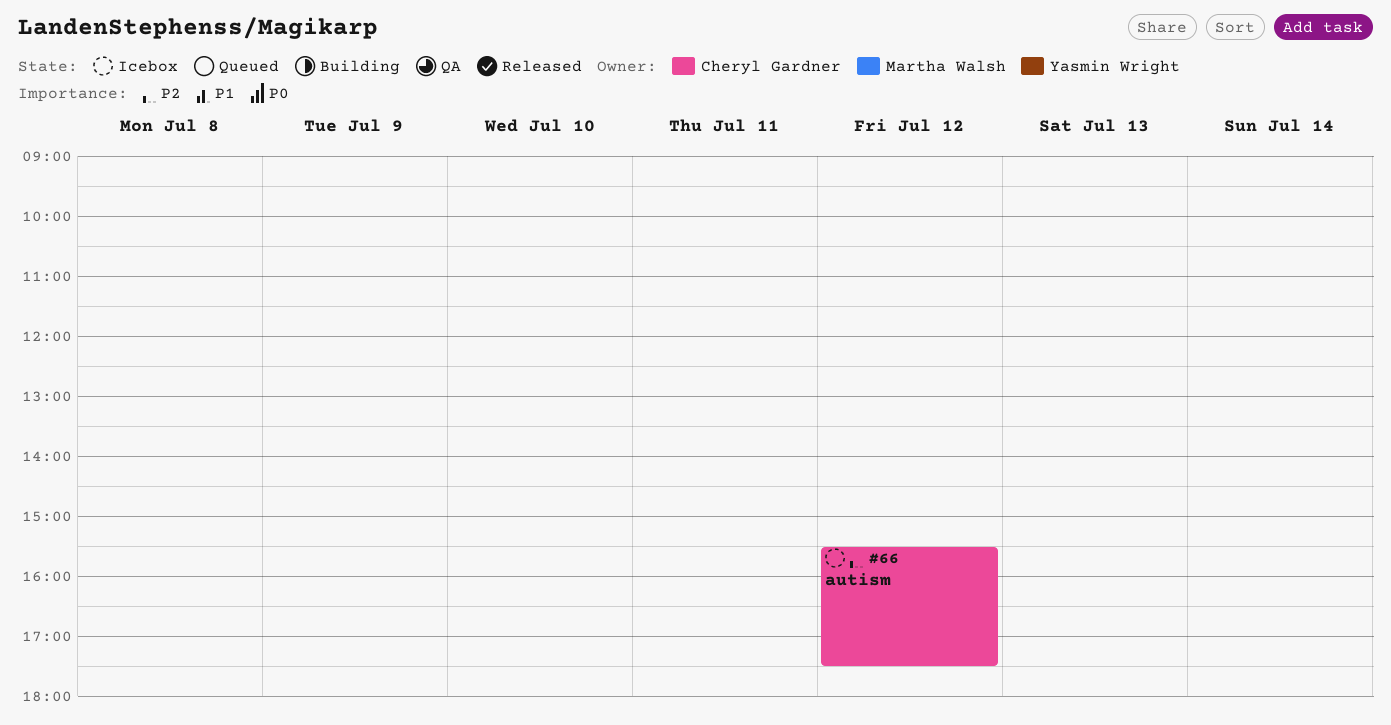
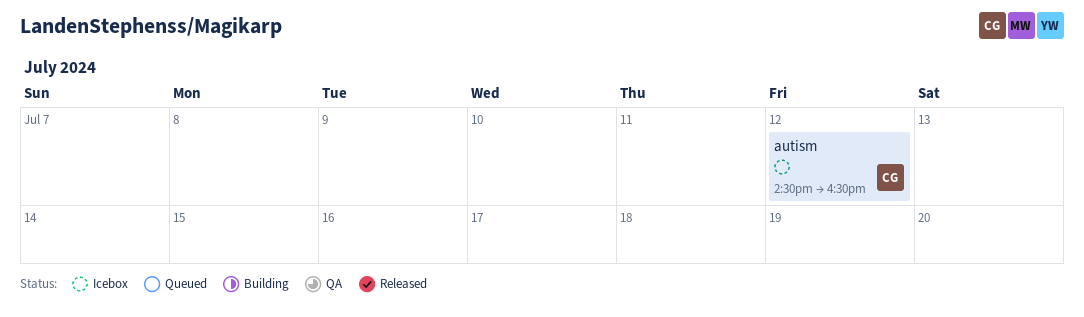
autism, begins: 15:30 -> 14:30
autism, ends: 17:30 -> 16:30

